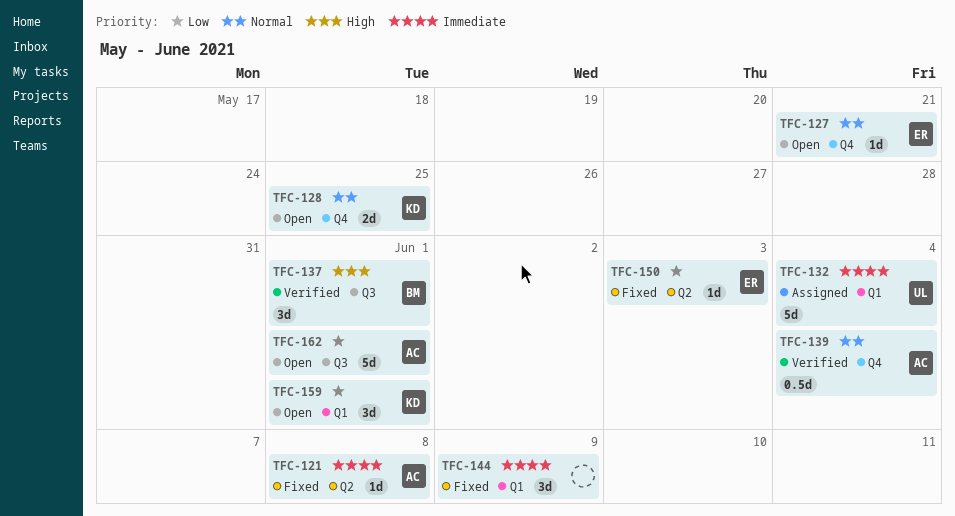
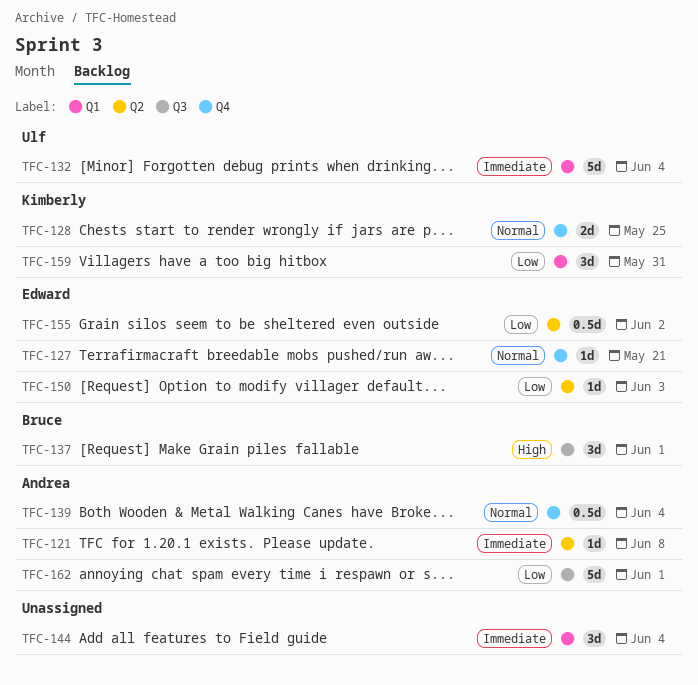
TFC-144, due: Jun 9 -> Jun 4
TFC-155: none -> present
TFC-159, due: Jun 1 -> May 31

